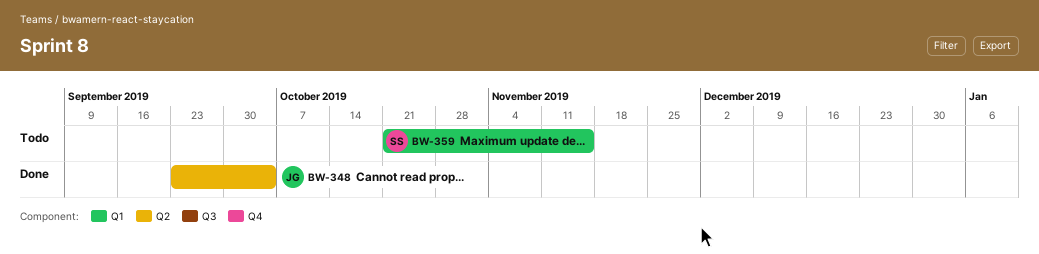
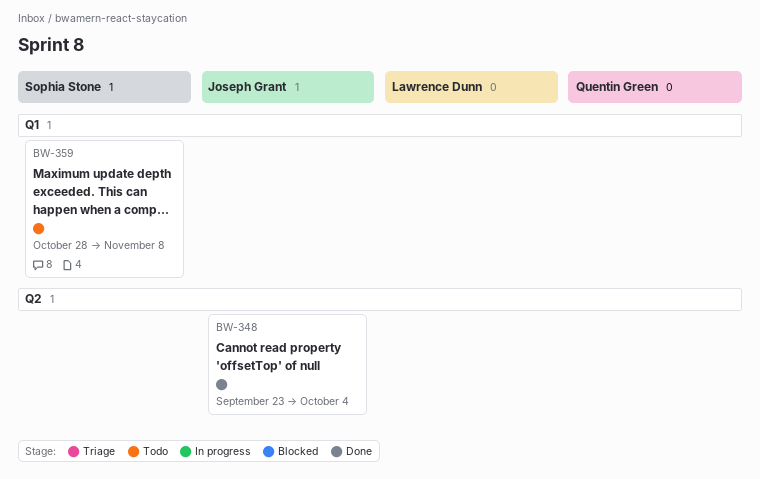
BW-359, start: Oct 21 -> Oct 28
BW-359, due: Nov 15 -> Nov 8

